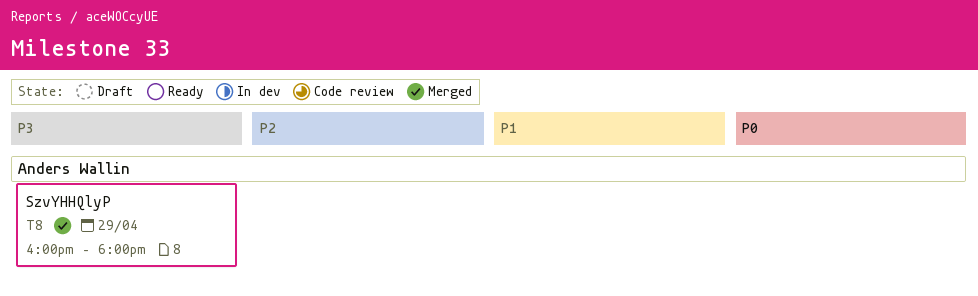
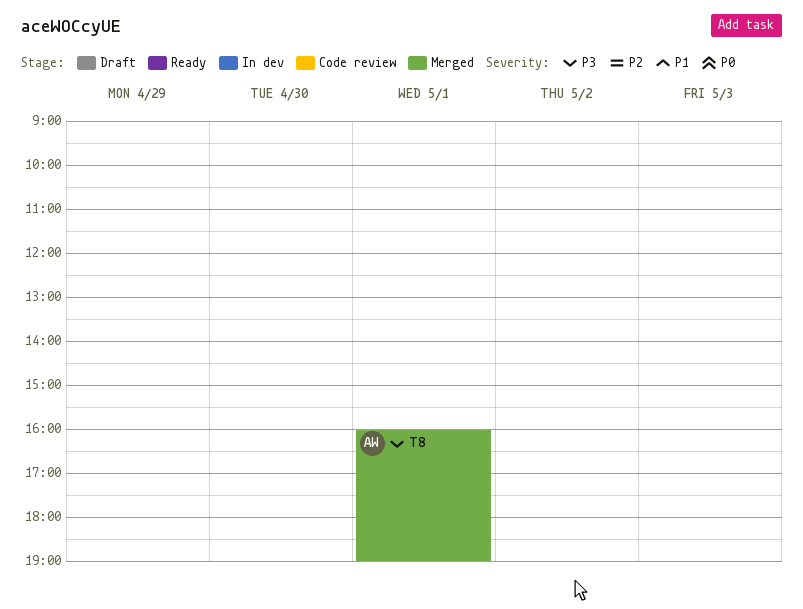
T8, day: Apr 29 -> May 1
T8, ends: 18:00 -> 19:00

